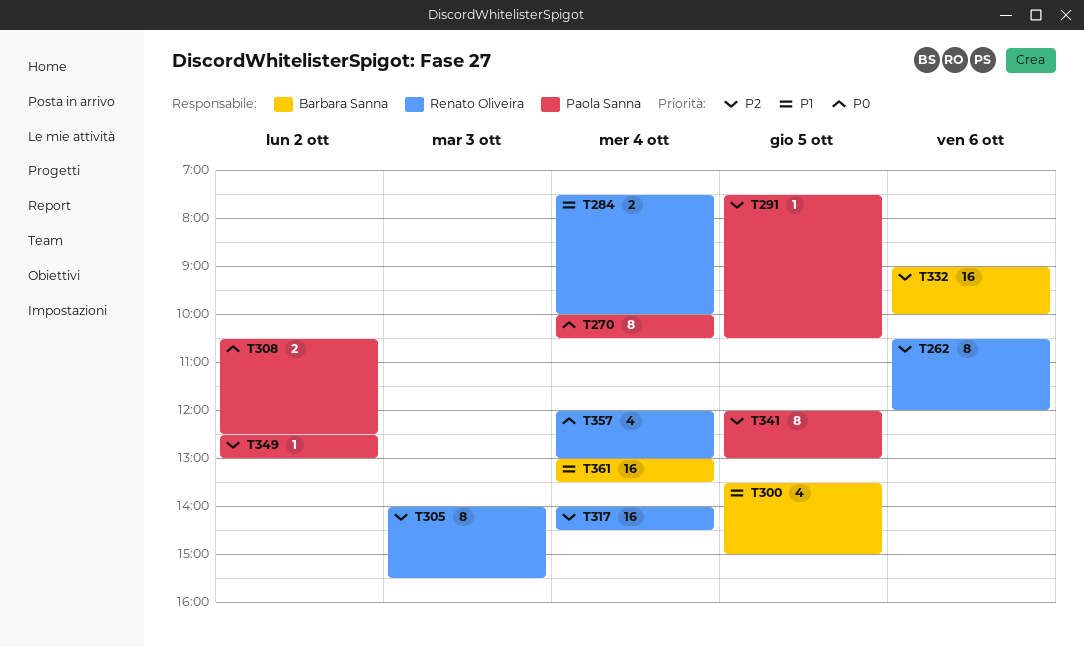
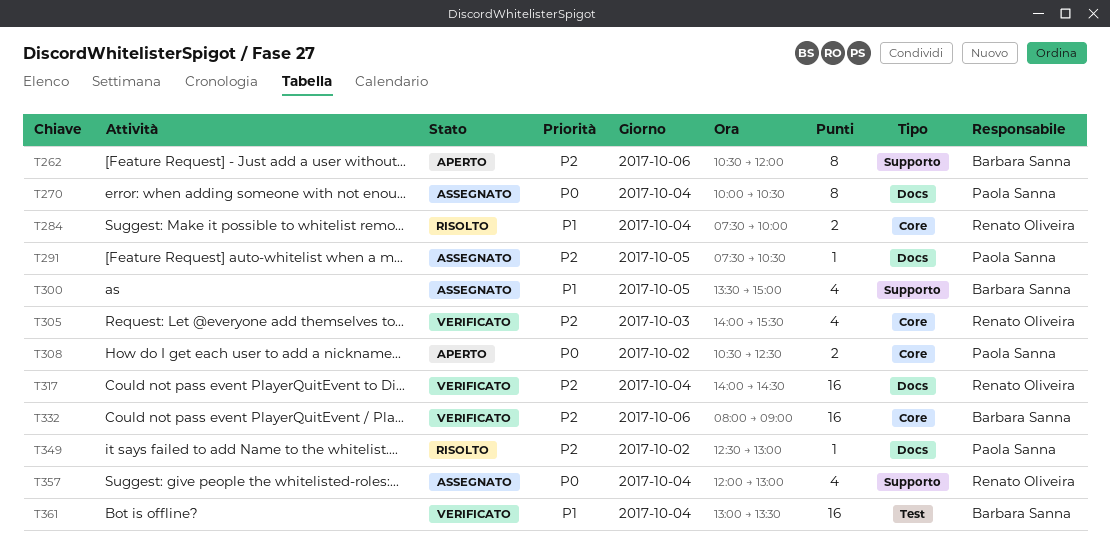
T262, owner: Renato Oliveira -> Barbara Sanna
T305, estimate: 8 -> 4
T332, begins: 09:00 -> 08:00
T332, ends: 10:00 -> 09:00
T341: present -> none

